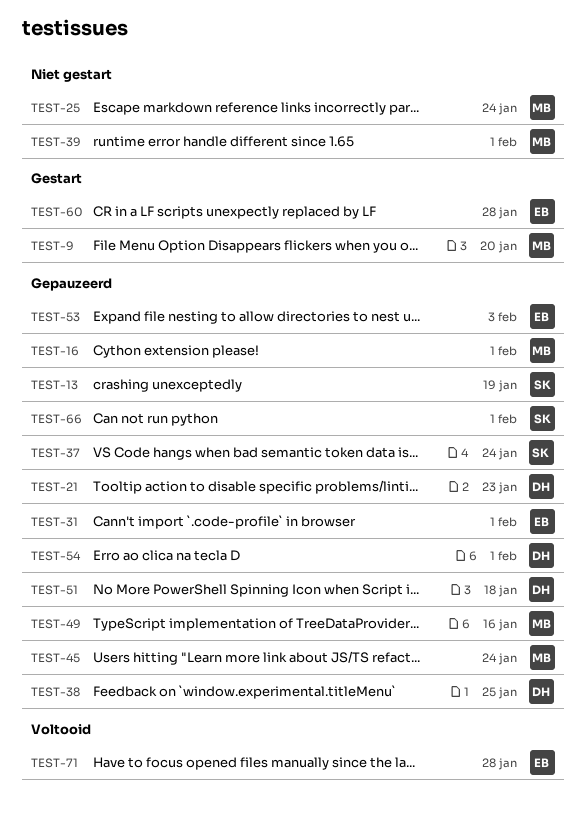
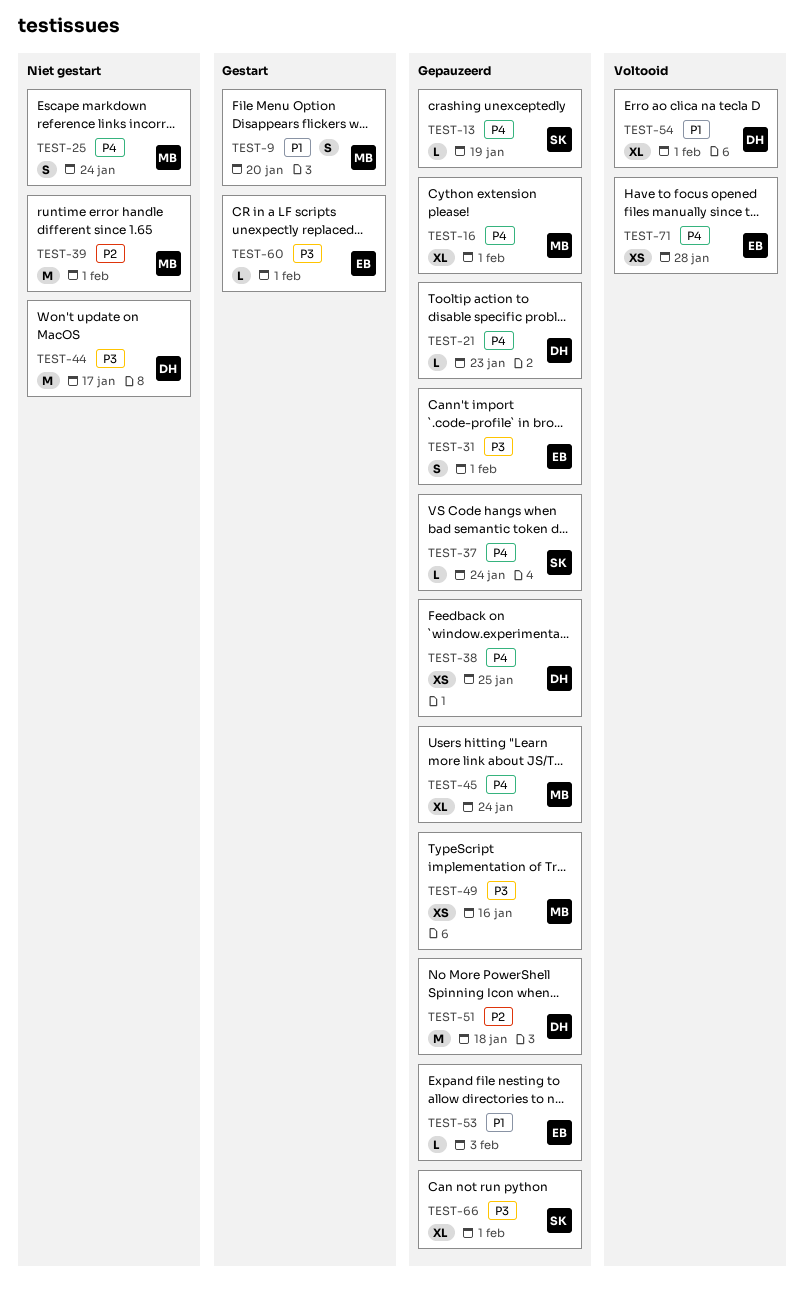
TEST-44: none -> present
TEST-54, status: Gepauzeerd -> Voltooid
TEST-60, due: Jan 28 -> Feb 1

